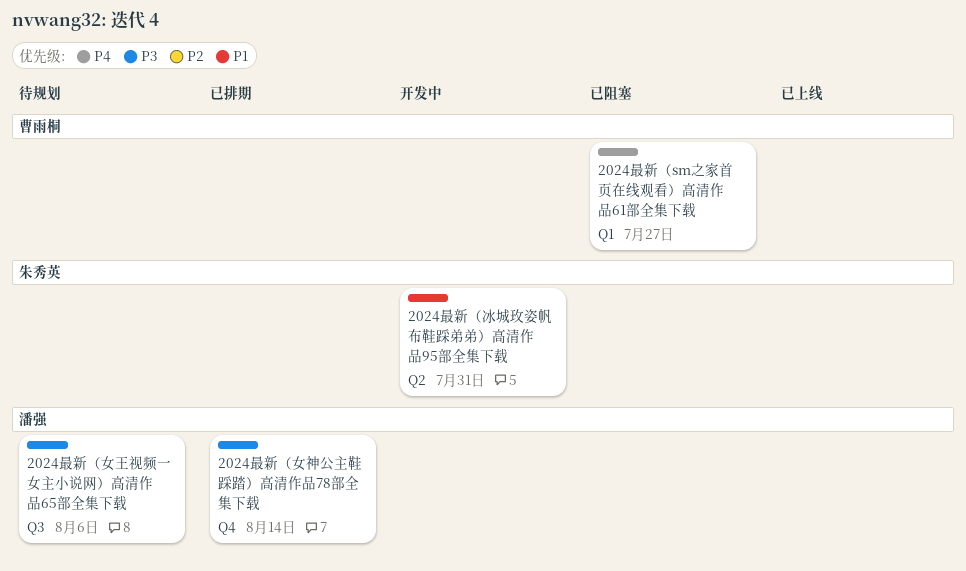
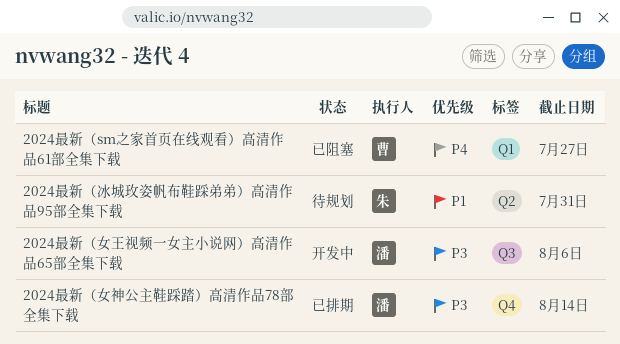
2024最新（冰城玫姿帆布鞋踩弟弟）高清作品95部全集下载, status: 开发中 -> 待规划
2024最新（女王视频一女主小说网）高清作品65部全集下载, status: 待规划 -> 开发中

